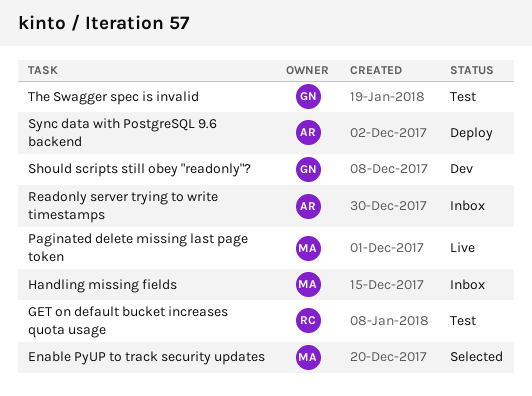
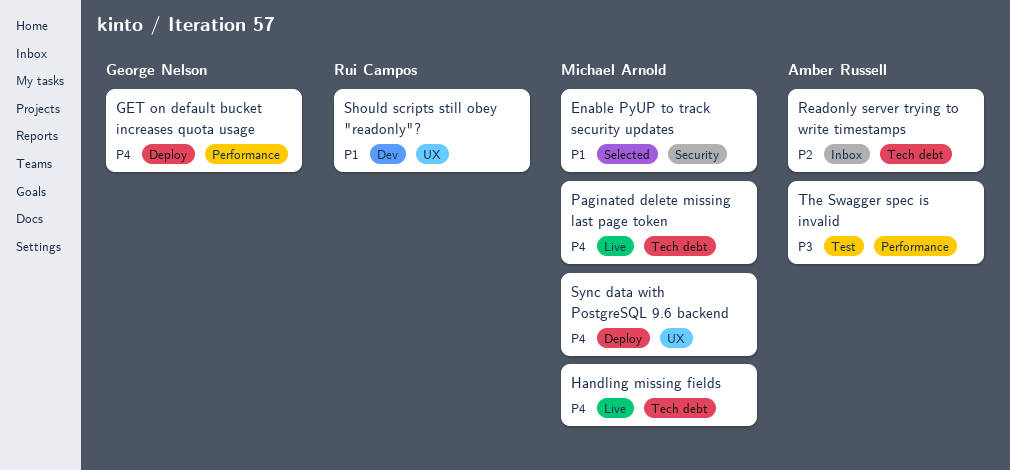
GET on default bucket increases quota usage, status: Test -> Deploy
GET on default bucket increases quota usage, owner: Rui Campos -> George Nelson
Handling missing fields, status: Inbox -> Live
Should scripts still obey "readonly"?, owner: George Nelson -> Rui Campos
Sync data with PostgreSQL 9.6 backend, owner: Amber Russell -> Michael Arnold
The Swagger spec is invalid, owner: George Nelson -> Amber Russell

